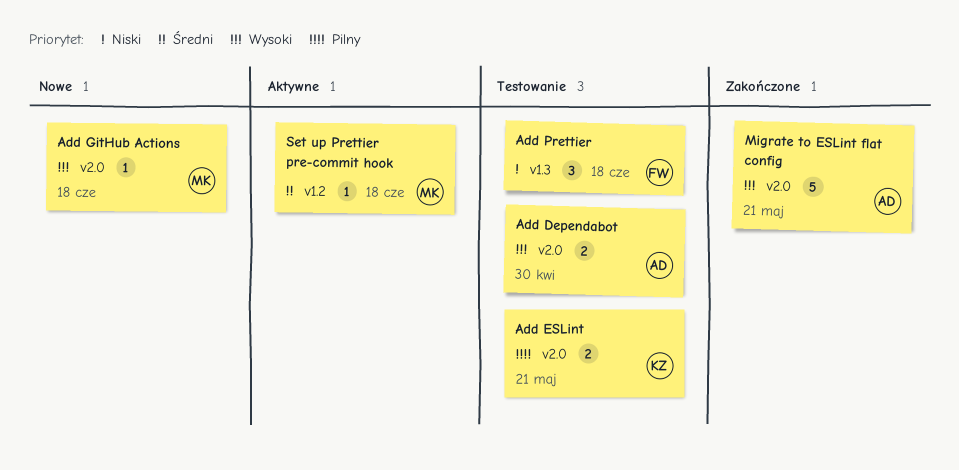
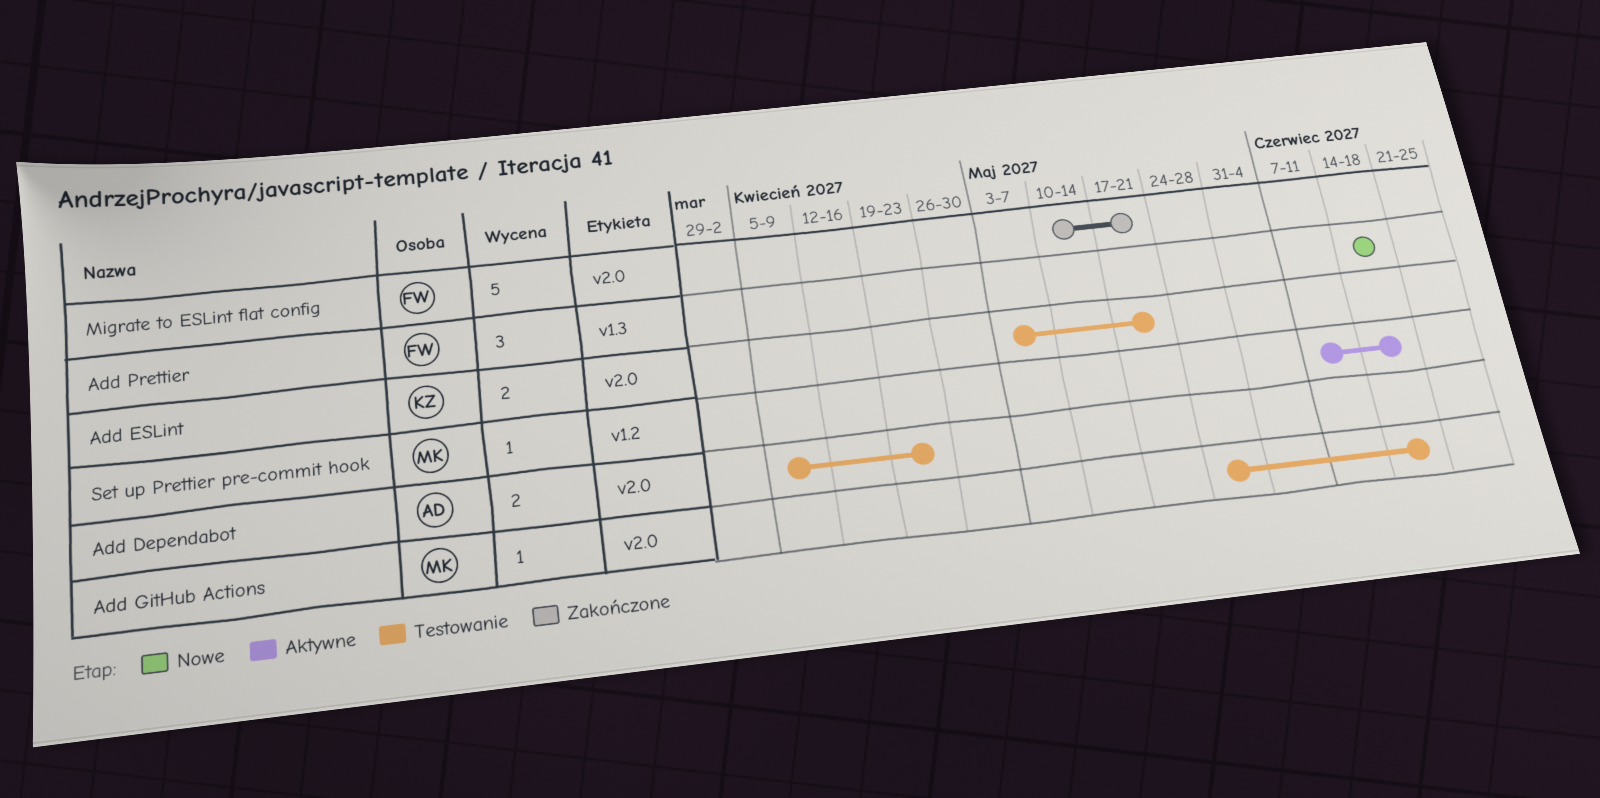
Add Dependabot, due: Apr 30 -> Apr 23
Add GitHub Actions, status: Nowe -> Testowanie
Add Prettier, status: Testowanie -> Nowe
Migrate to ESLint flat config, owner: AD -> FW

